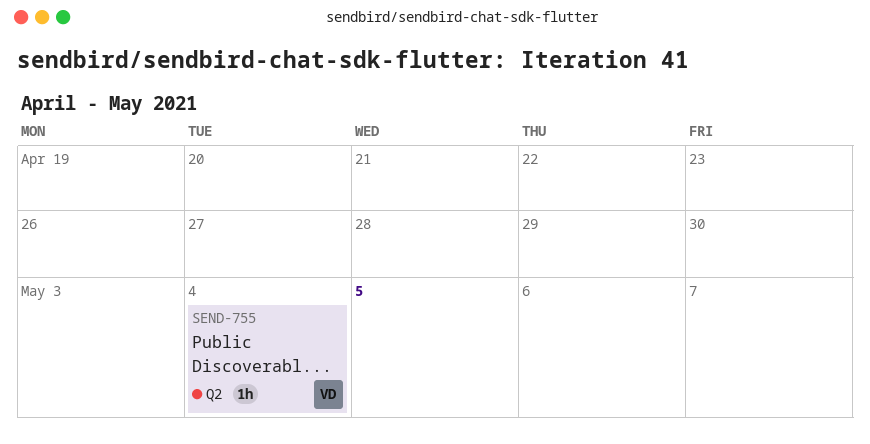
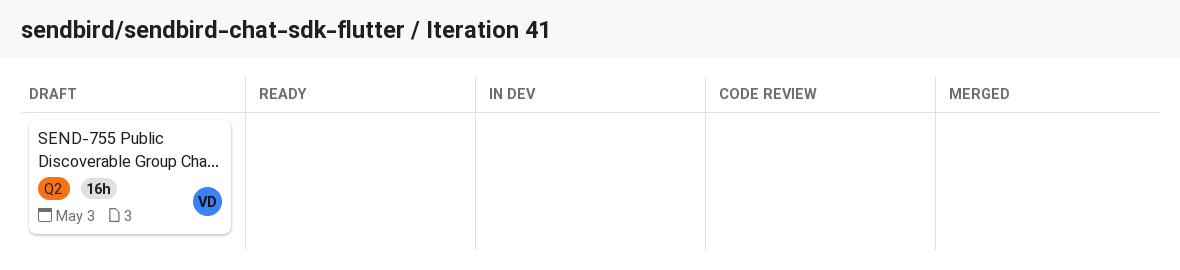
SEND-755, estimate: 1h -> 16h
SEND-755, due: May 4 -> May 3

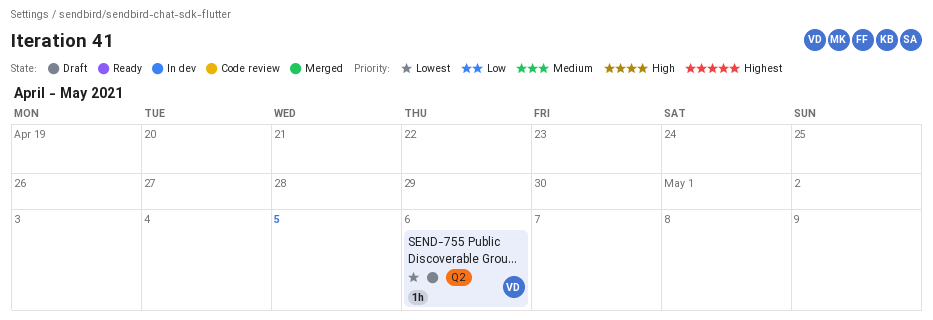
SEND-755, estimate: 16h -> 1h
SEND-755, due: May 3 -> May 6

